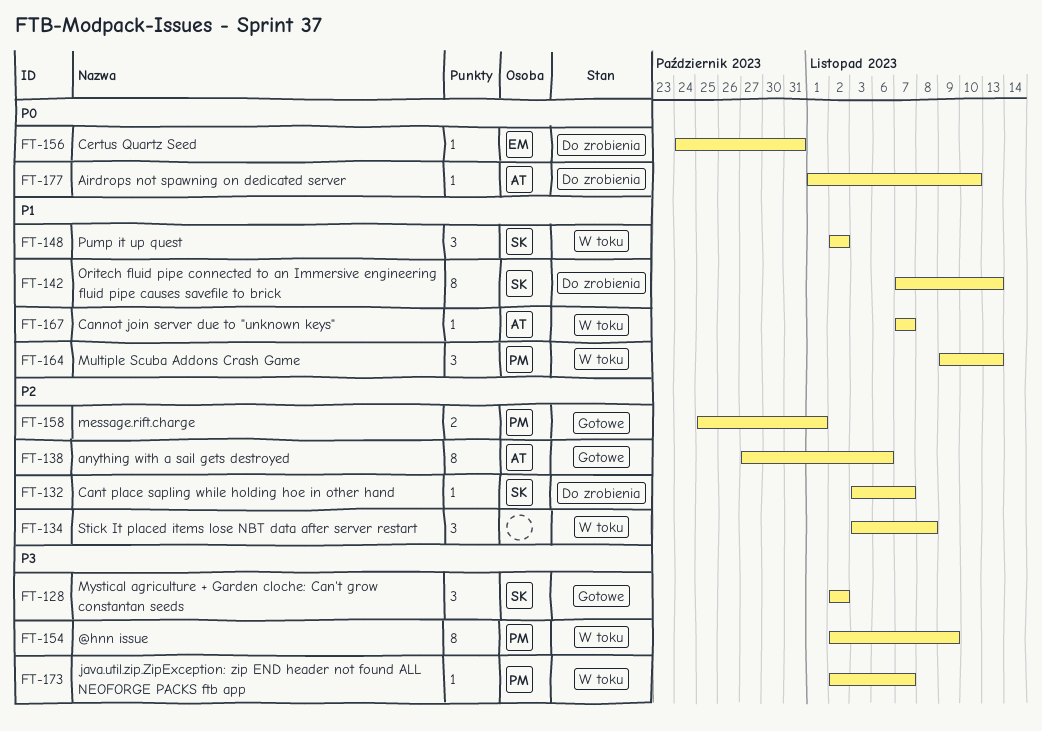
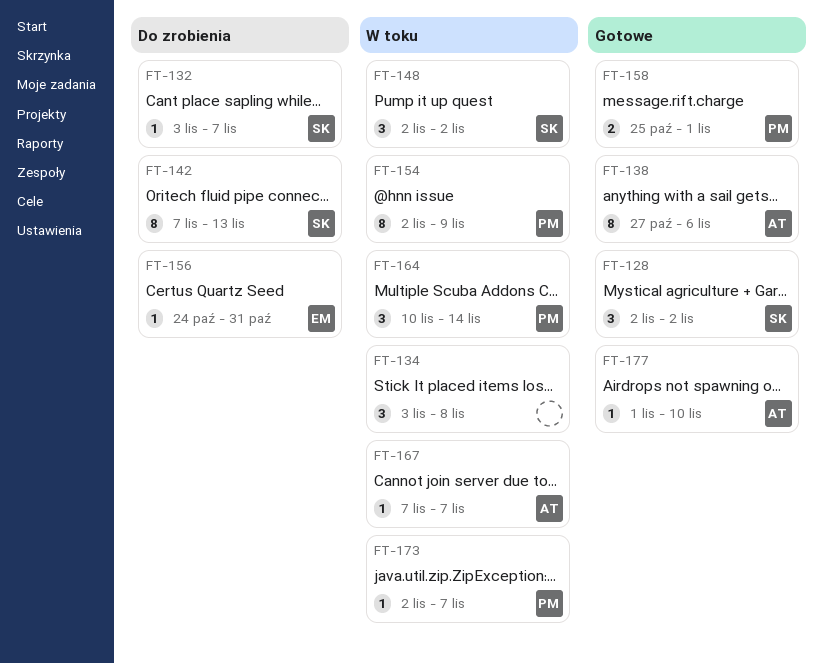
FT-164, start: Nov 9 -> Nov 10
FT-164, due: Nov 13 -> Nov 14
FT-177, status: Do zrobienia -> Gotowe

